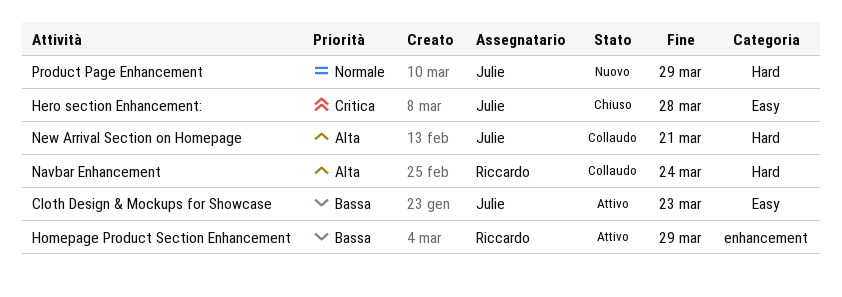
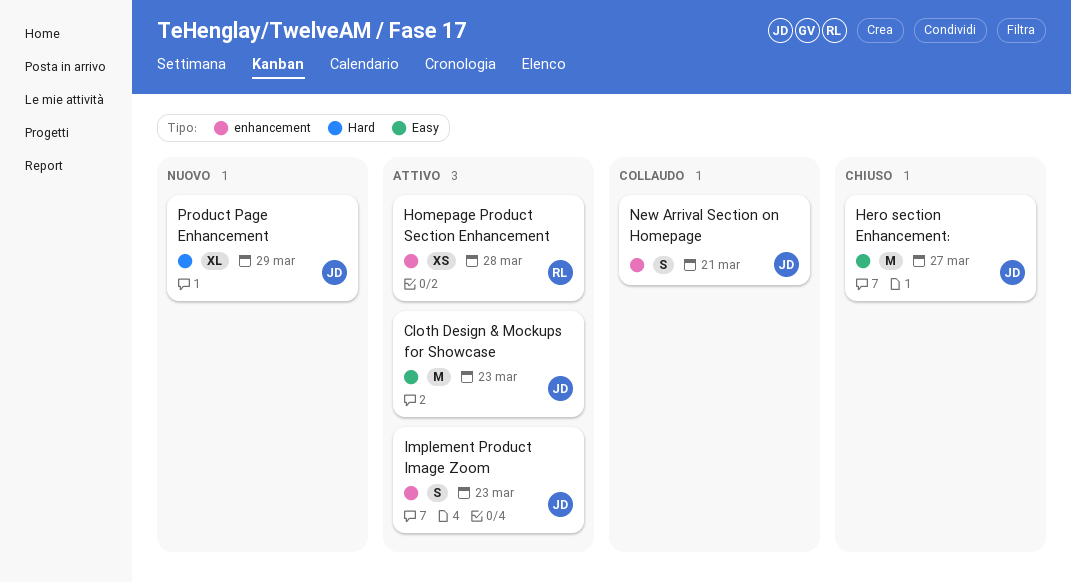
Hero section Enhancement:, due: Mar 28 -> Mar 27
Homepage Product Section Enhancement, due: Mar 29 -> Mar 28
Implement Product Image Zoom: none -> present
Navbar Enhancement: present -> none
New Arrival Section on Homepage, label: Hard -> enhancement

